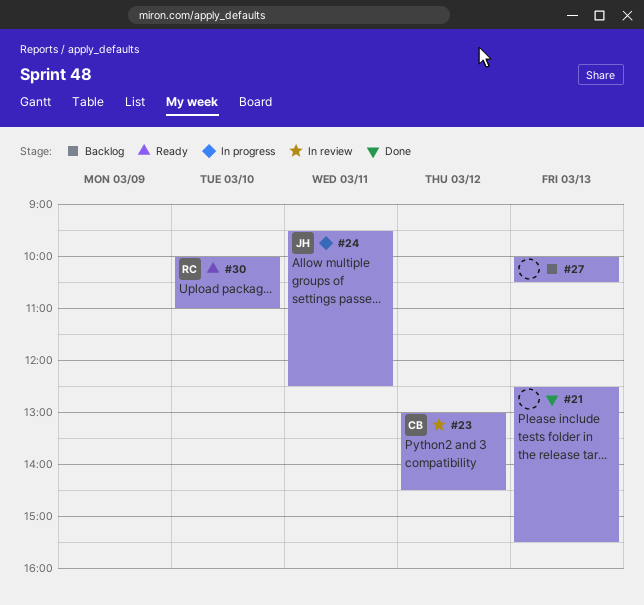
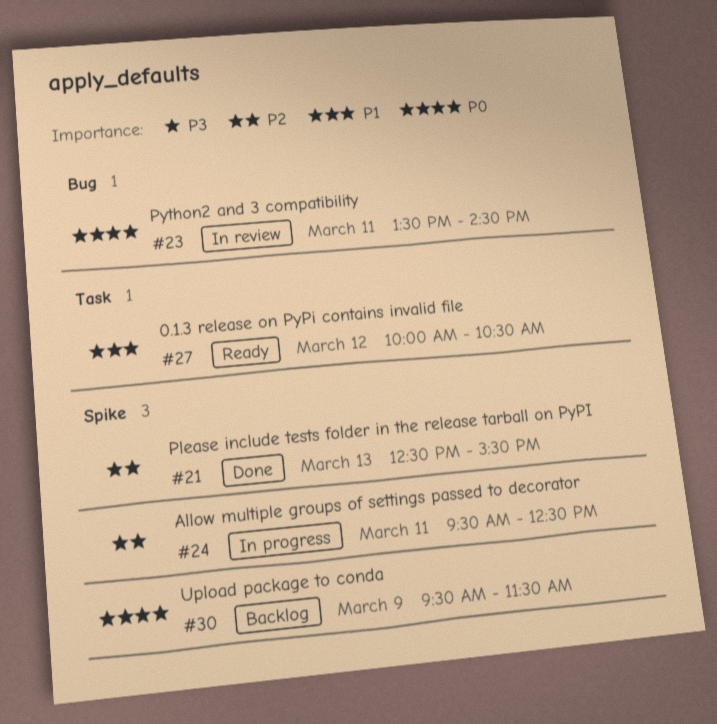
#23, day: Mar 12 -> Mar 11
#23, begins: 13:00 -> 13:30
#27, status: Backlog -> Ready
#27, day: Mar 13 -> Mar 12
#30, status: Ready -> Backlog
#30, day: Mar 10 -> Mar 9
#30, begins: 10:00 -> 09:30
#30, ends: 11:00 -> 11:30

